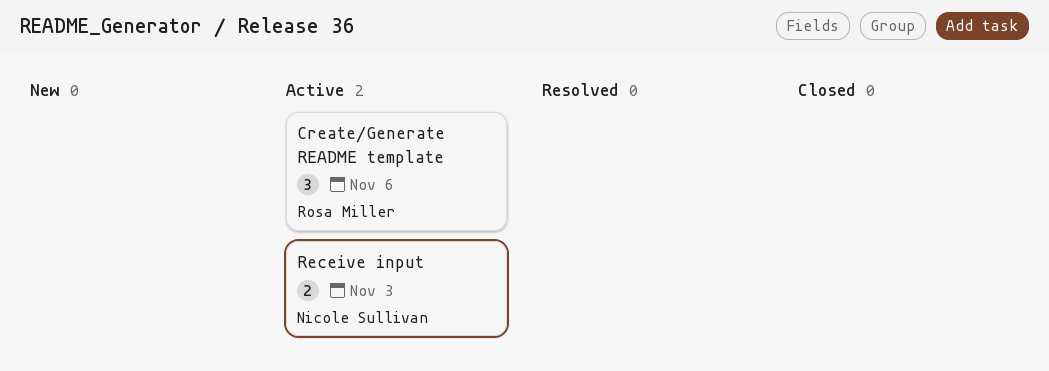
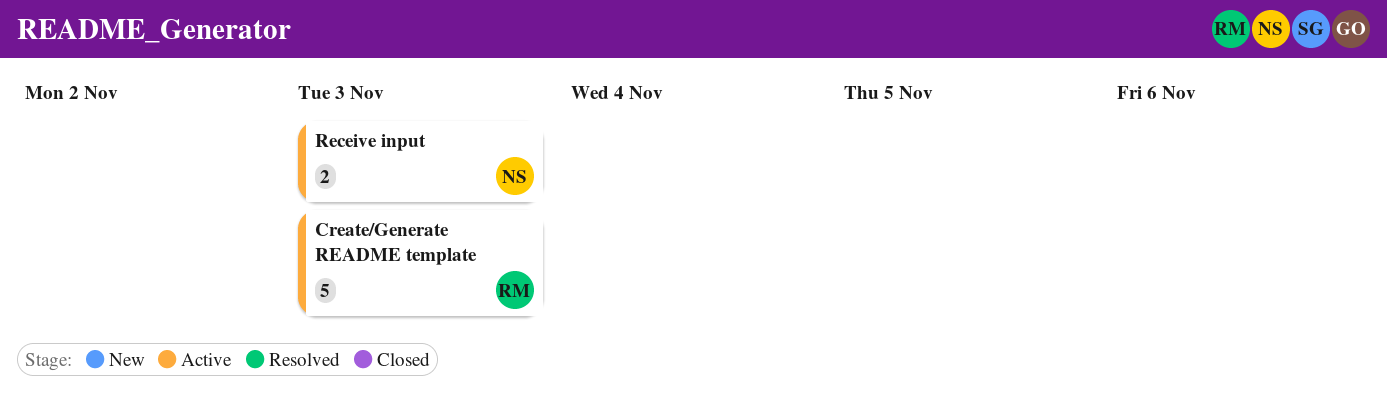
Create/Generate README template, estimate: 3 -> 5
Create/Generate README template, due: Nov 6 -> Nov 3

